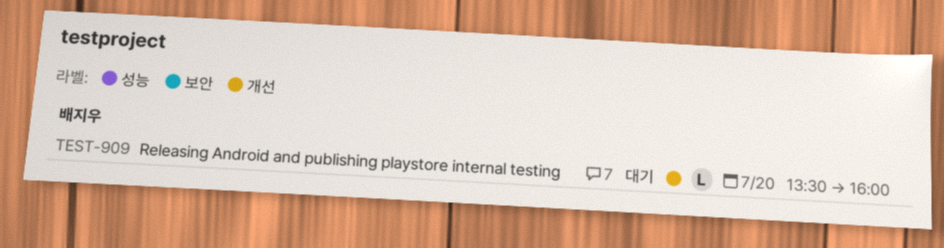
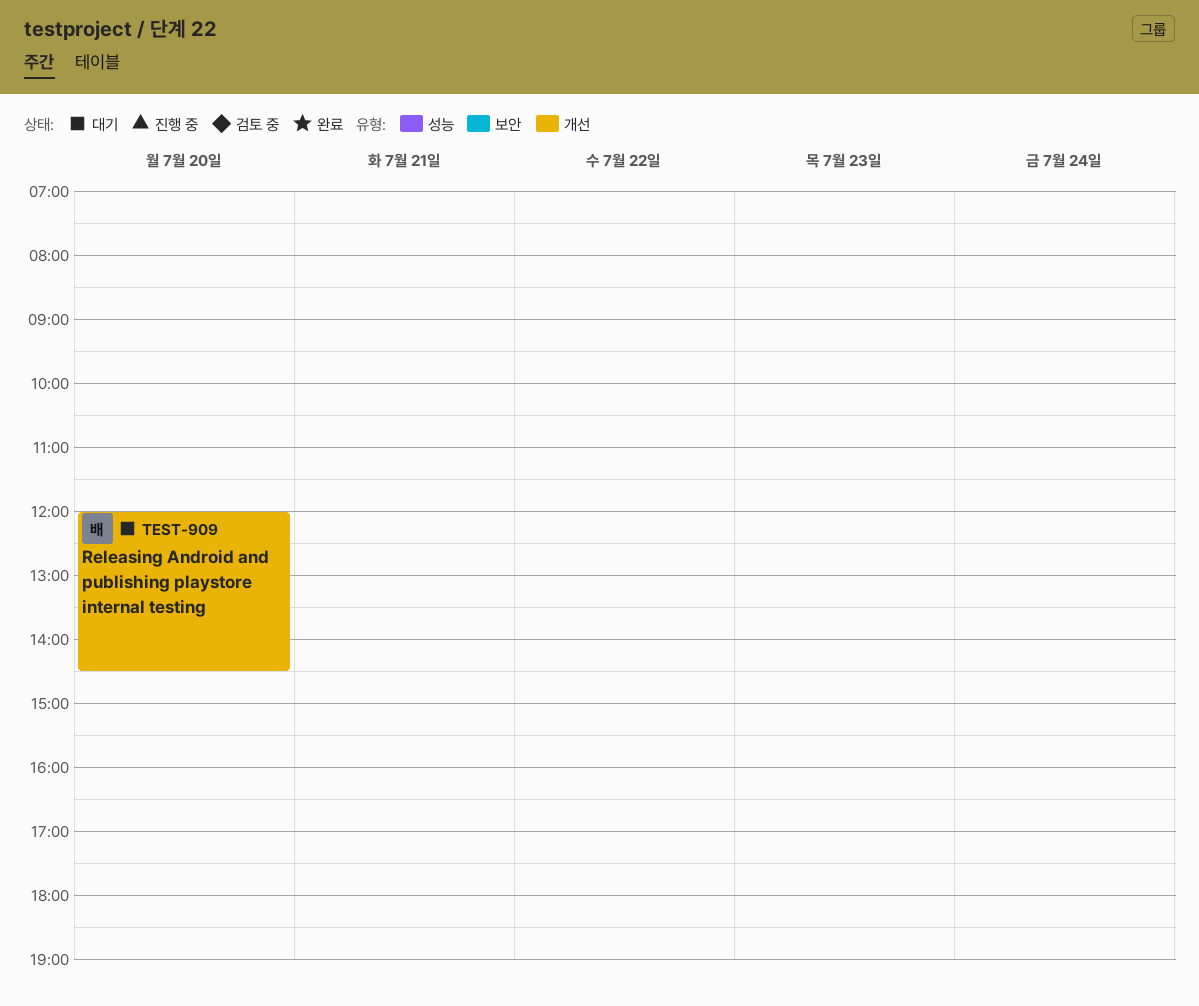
TEST-909, begins: 13:30 -> 12:00
TEST-909, ends: 16:00 -> 14:30

